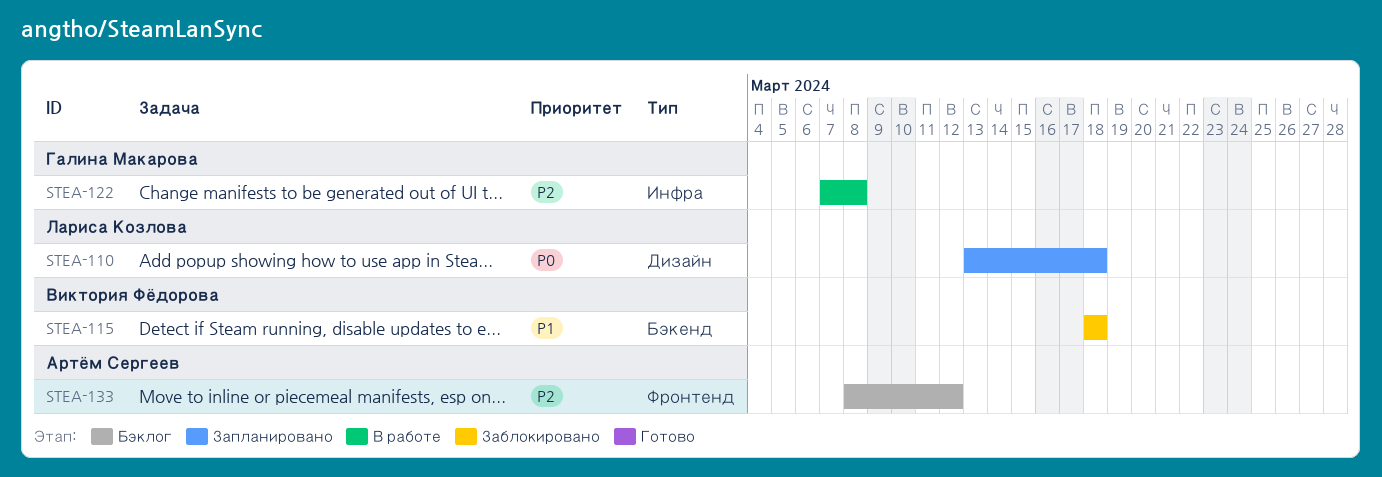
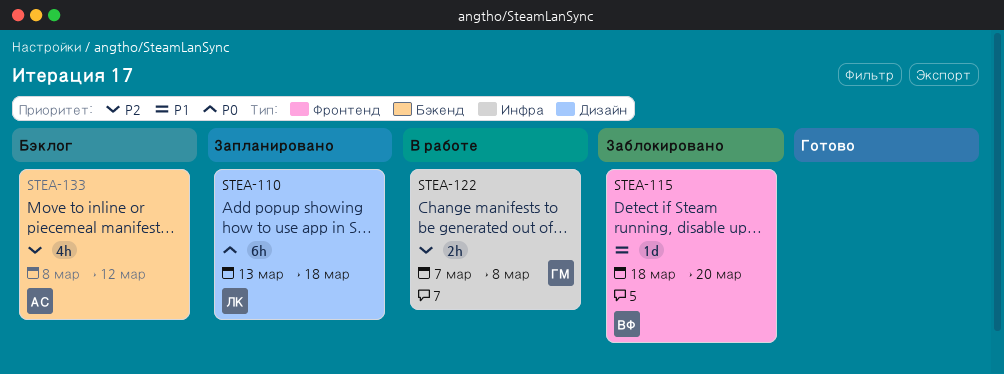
STEA-115, label: Бэкенд -> Фронтенд
STEA-115, due: Mar 18 -> Mar 20
STEA-133, label: Фронтенд -> Бэкенд

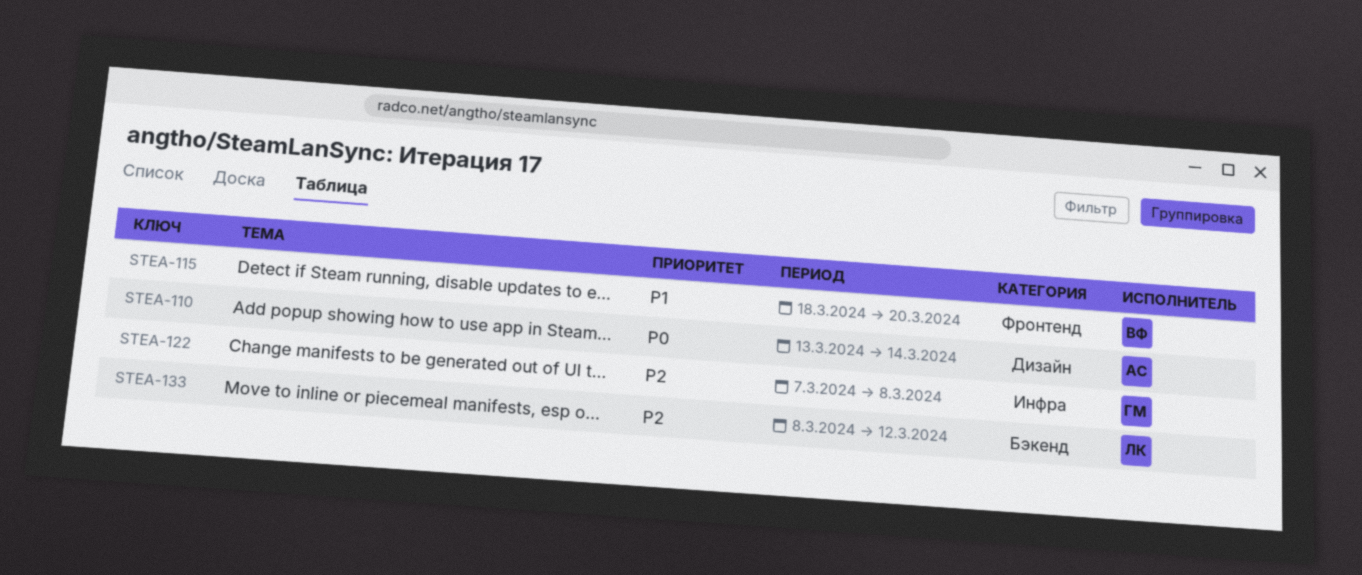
STEA-110, owner: ЛК -> АС
STEA-110, due: Mar 18 -> Mar 14
STEA-133, owner: АС -> ЛК

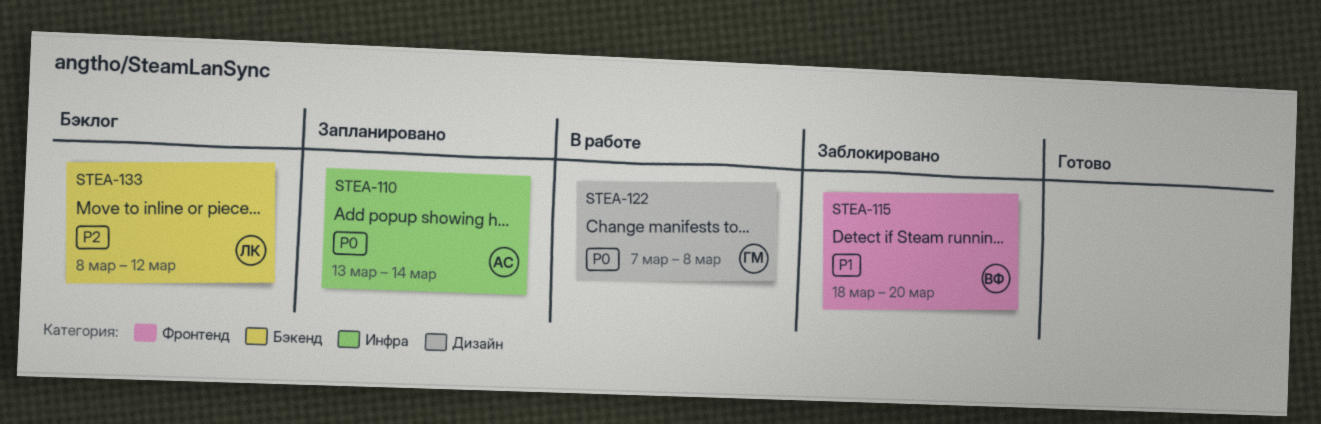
STEA-110, label: Дизайн -> Инфра
STEA-122, priority: P2 -> P0
STEA-122, label: Инфра -> Дизайн

